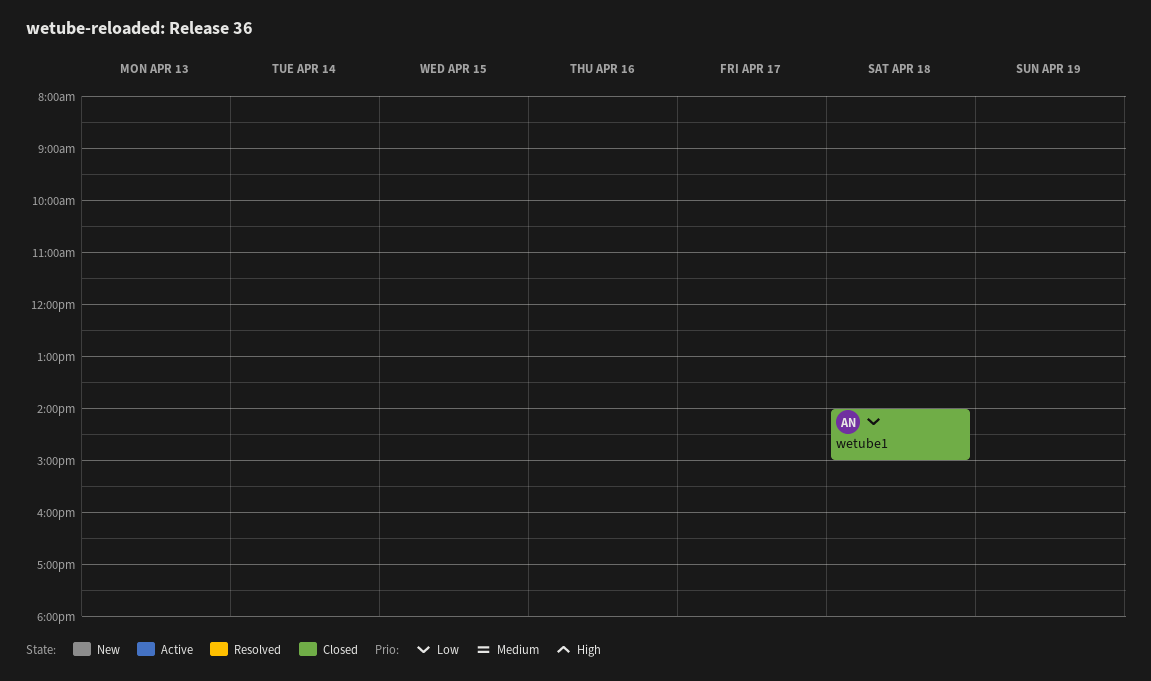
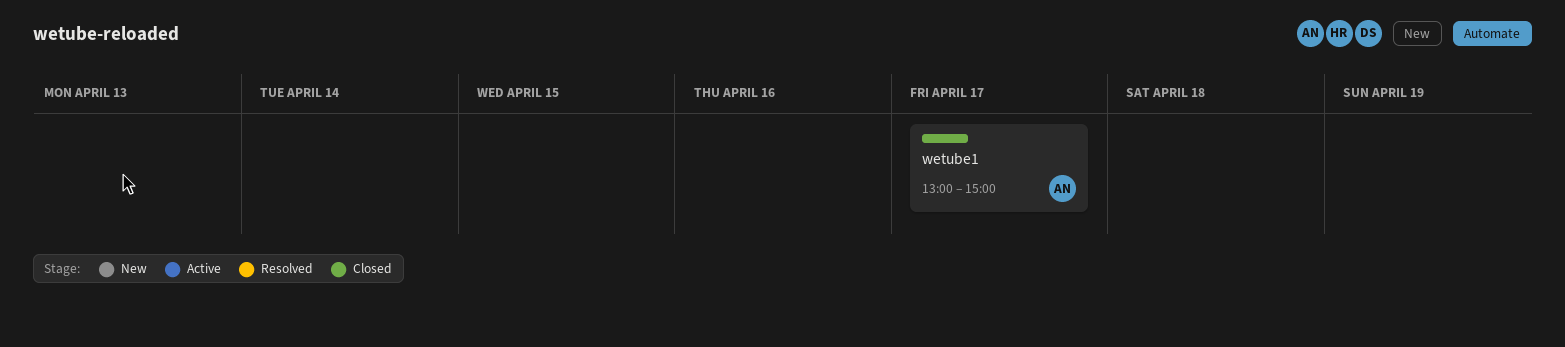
wetube1, day: Apr 18 -> Apr 17
wetube1, begins: 14:00 -> 13:00

